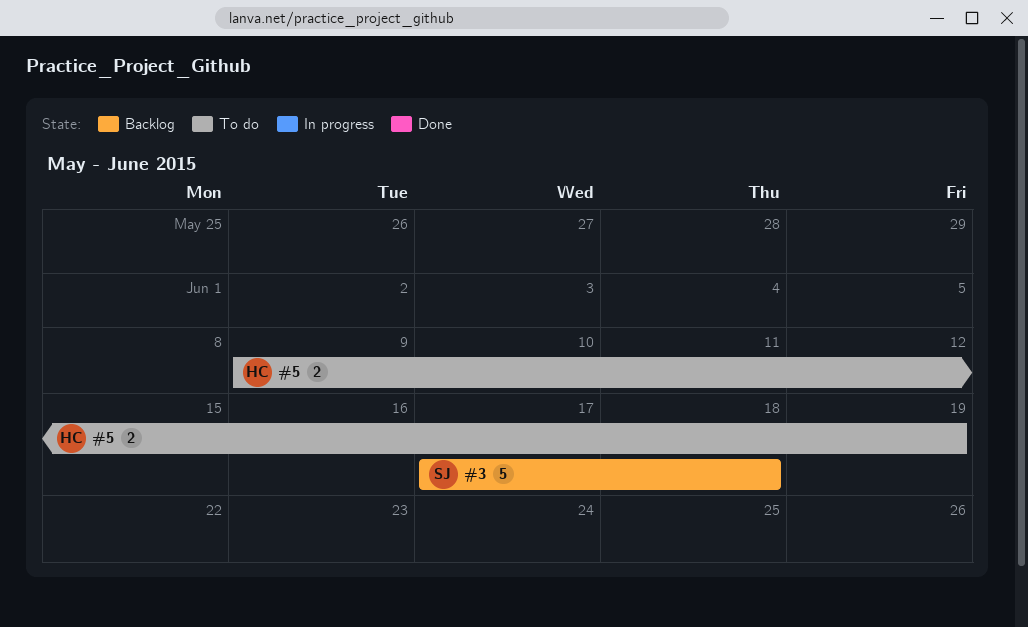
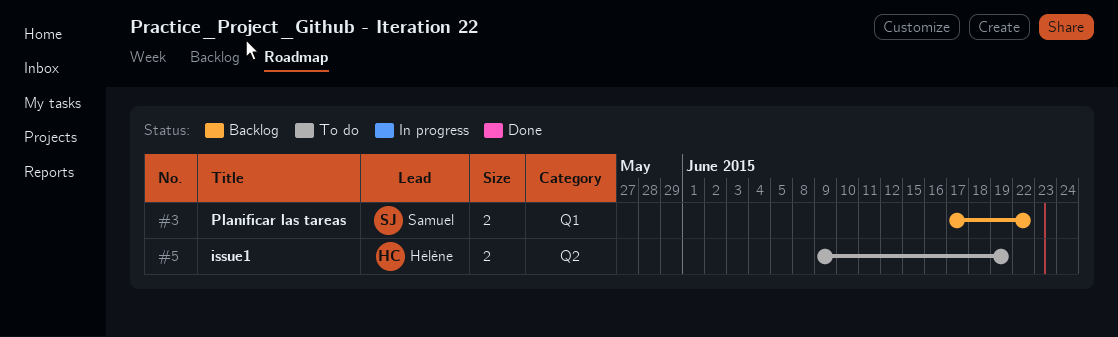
#3, estimate: 5 -> 2
#3, due: Jun 18 -> Jun 22

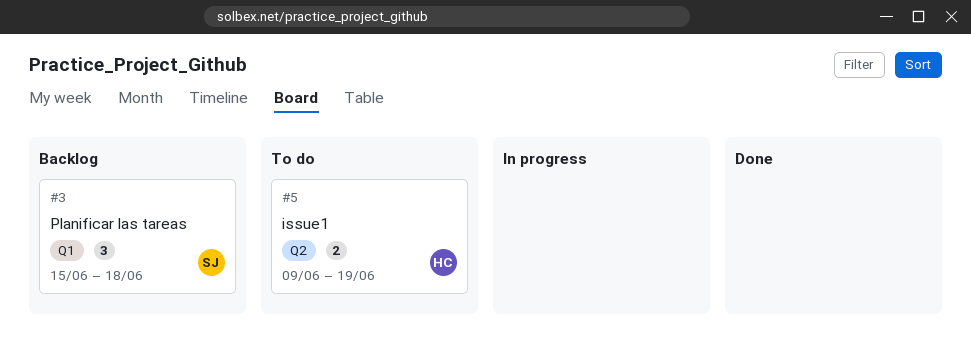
#3, estimate: 2 -> 3
#3, start: Jun 17 -> Jun 15
#3, due: Jun 22 -> Jun 18

